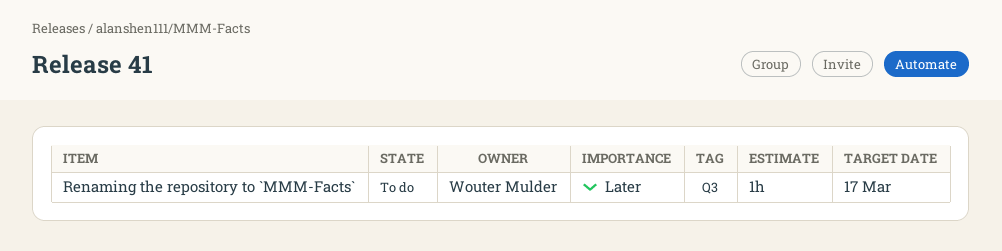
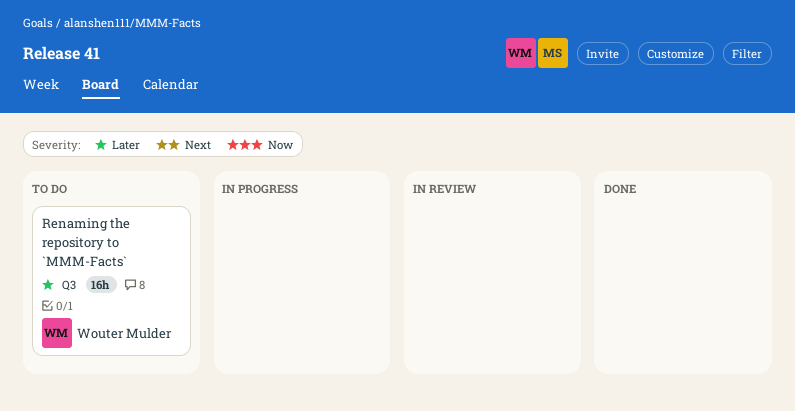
Renaming the repository to `MMM-Facts`, estimate: 1h -> 16h

